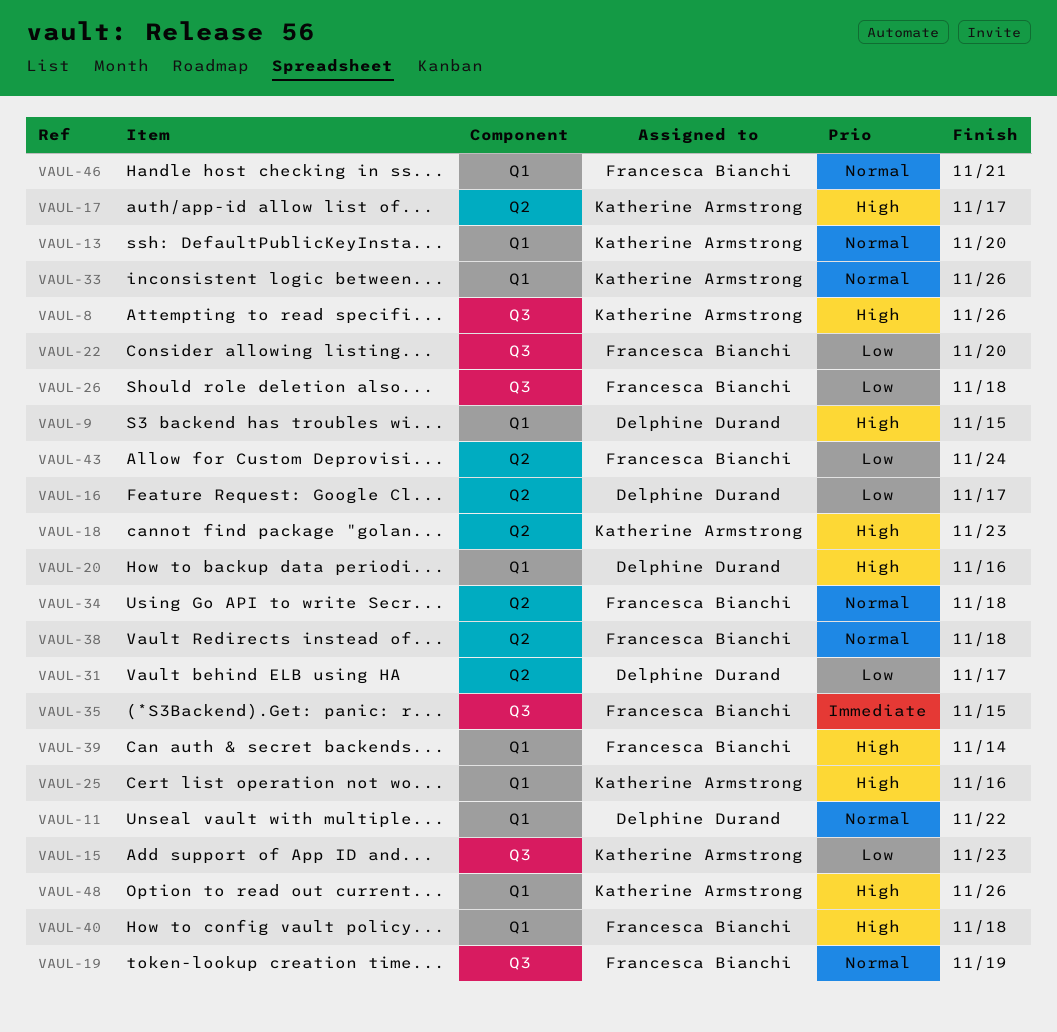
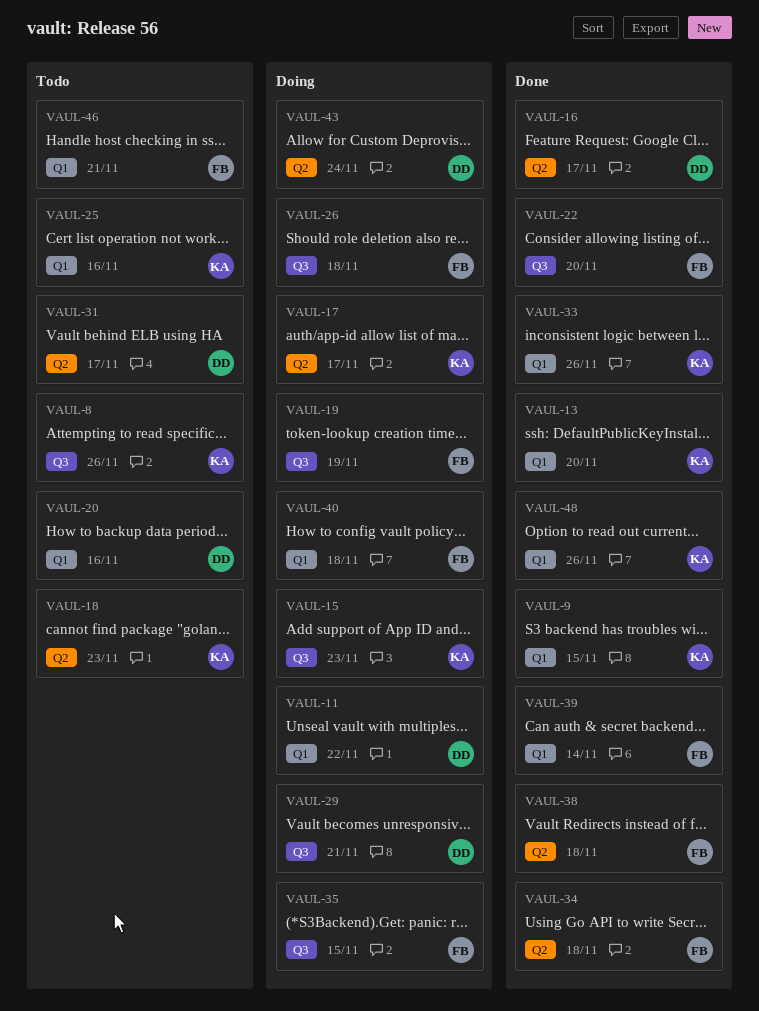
VAUL-9, owner: Delphine Durand -> Katherine Armstrong
VAUL-29: none -> present
VAUL-43, owner: Francesca Bianchi -> Delphine Durand

